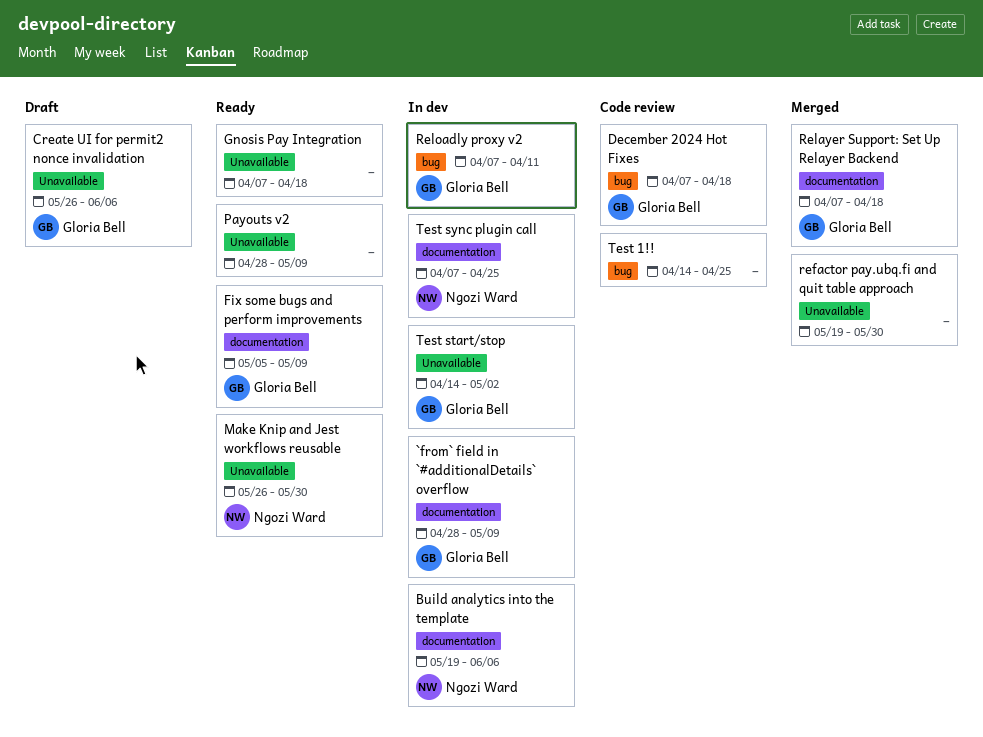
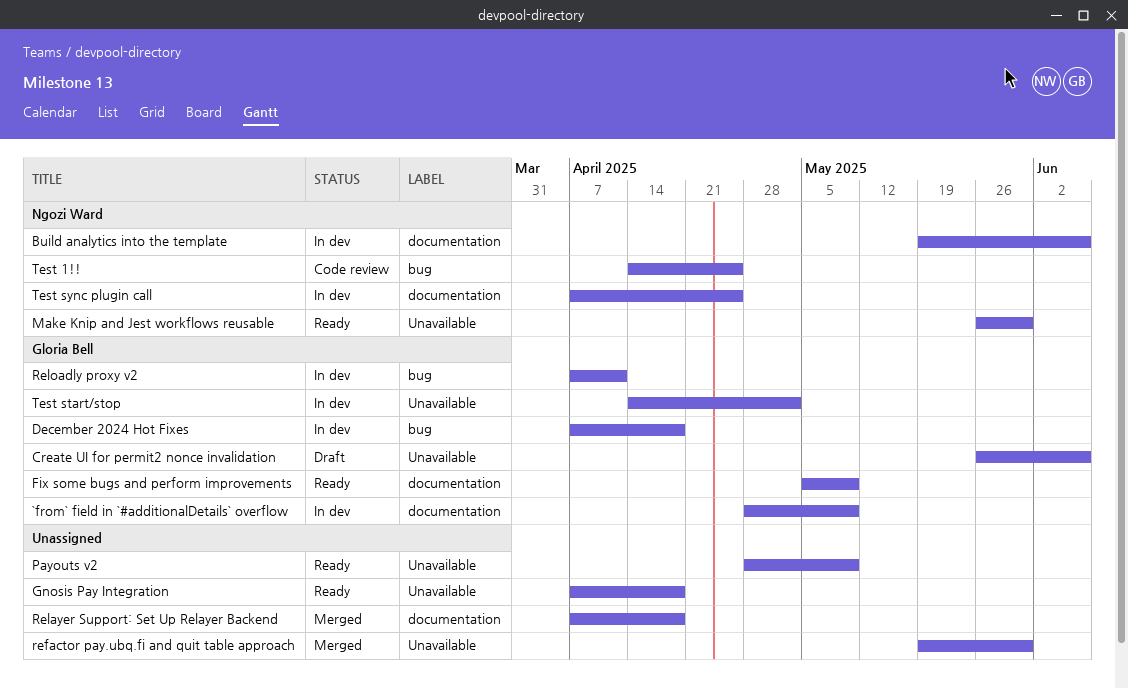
December 2024 Hot Fixes, status: Code review -> In dev
Relayer Support: Set Up Relayer Backend, owner: Gloria Bell -> none
Test 1!!, owner: none -> Ngozi Ward

